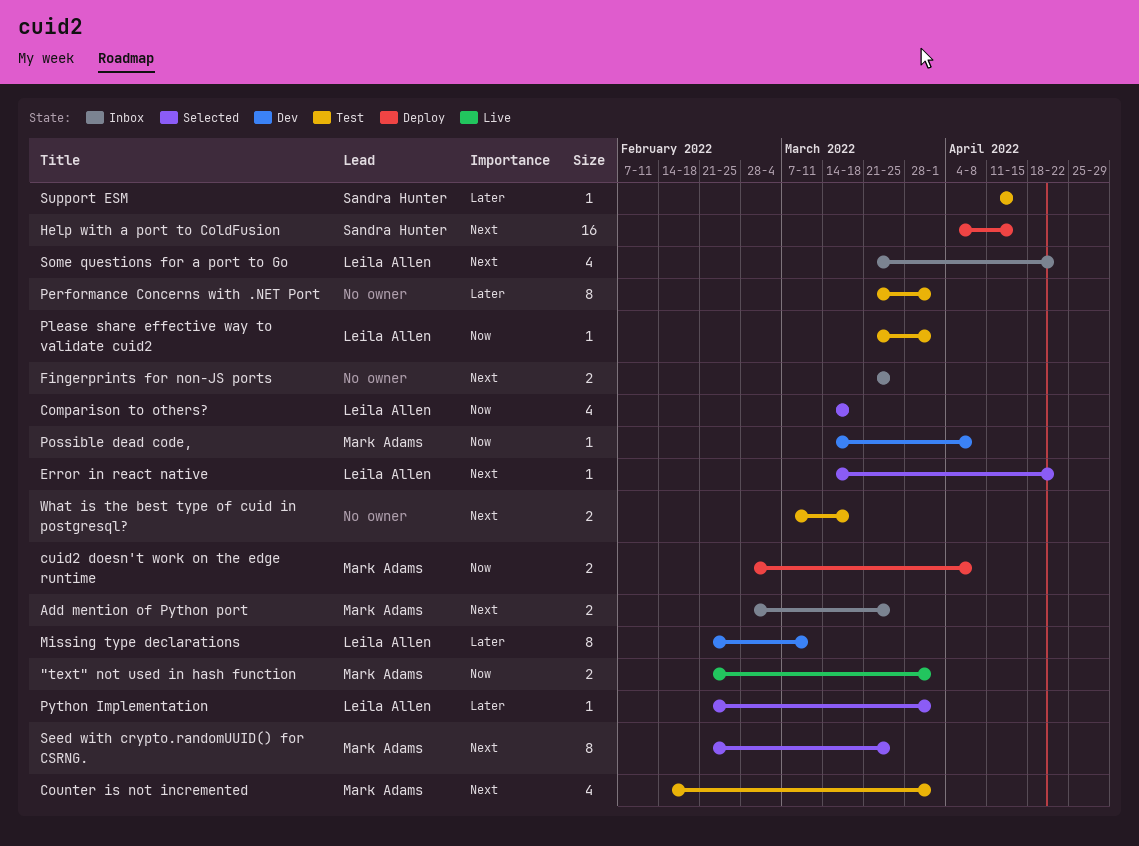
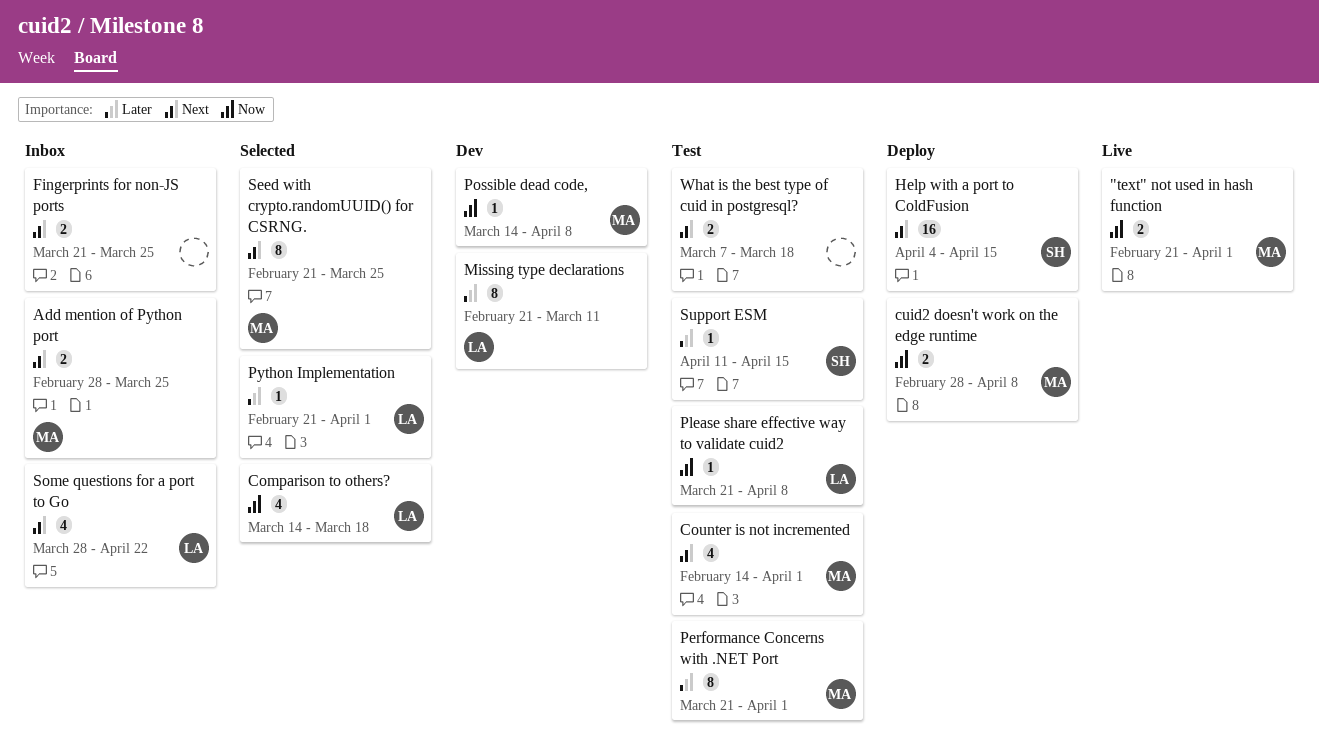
Error in react native: present -> none
Performance Concerns with .NET Port, owner: none -> Mark Adams
Please share effective way to validate cuid2, due: Apr 1 -> Apr 8
Some questions for a port to Go, start: Mar 21 -> Mar 28

